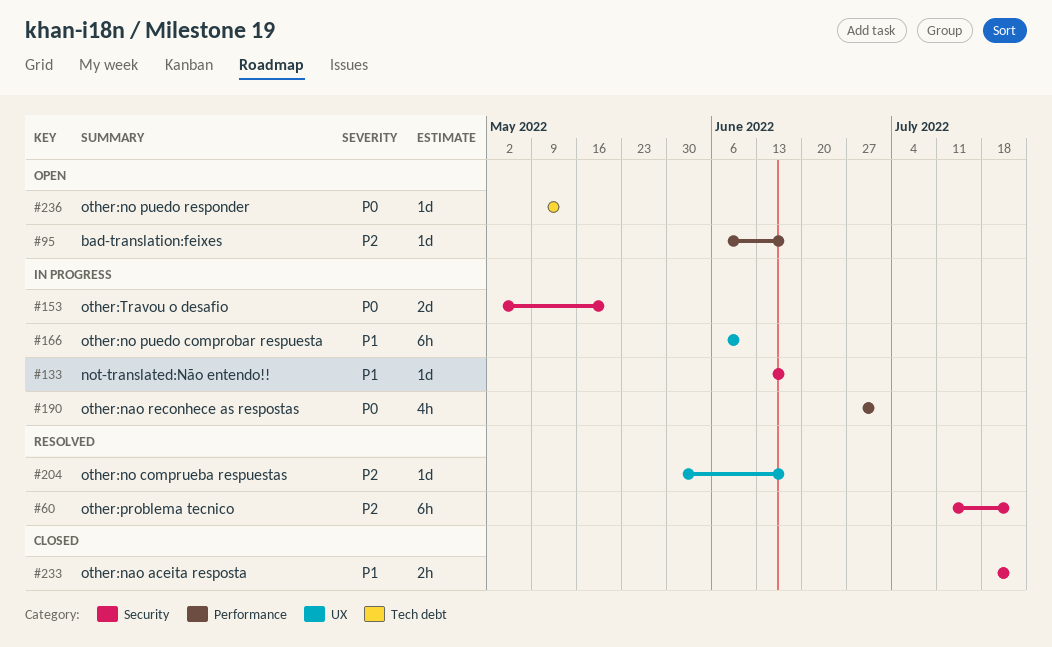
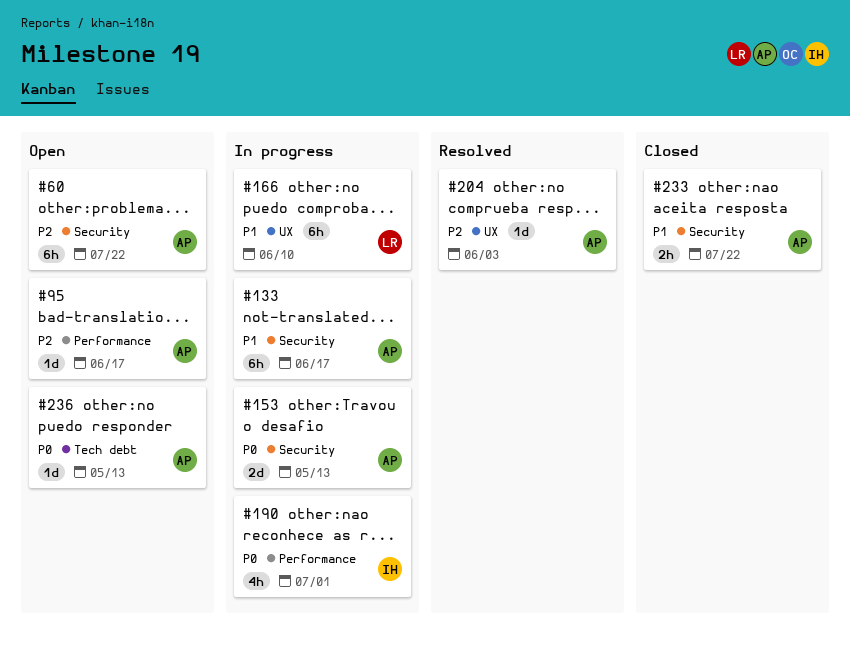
#60, status: Resolved -> Open
#133, estimate: 1d -> 6h
#153, due: May 20 -> May 13
#204, due: Jun 17 -> Jun 3

